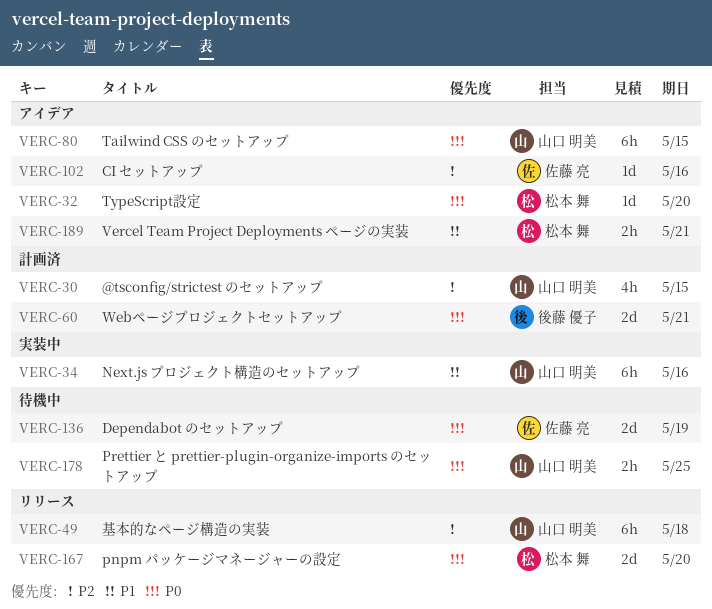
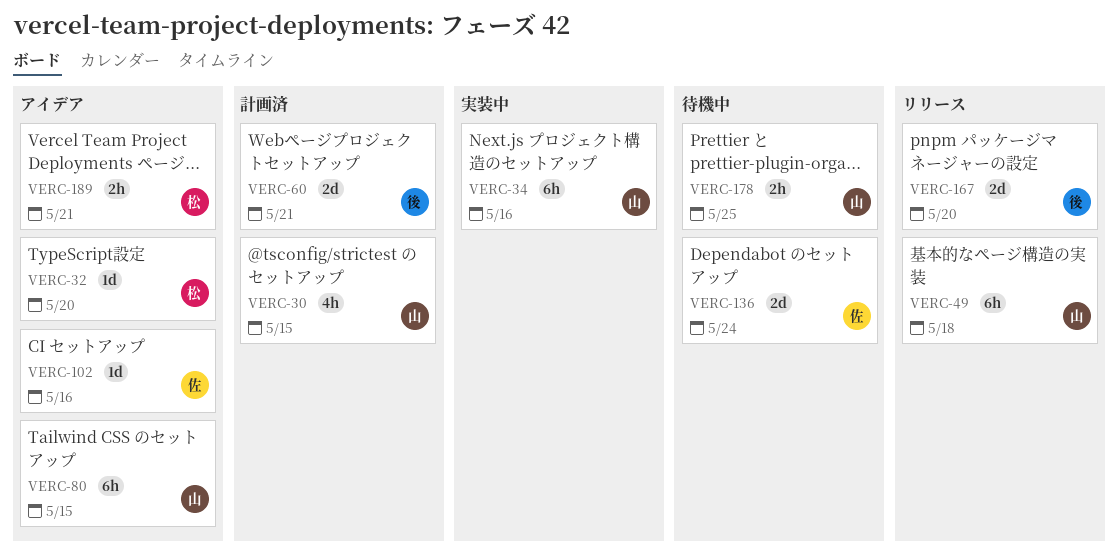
VERC-136, due: May 19 -> May 24
VERC-167, owner: 松本 舞 -> 後藤 優子

